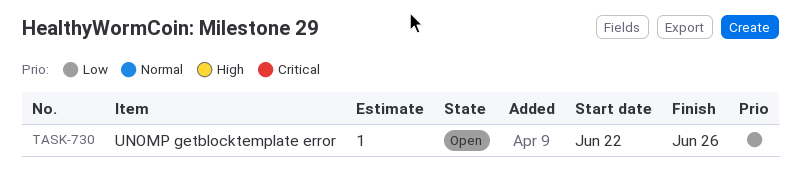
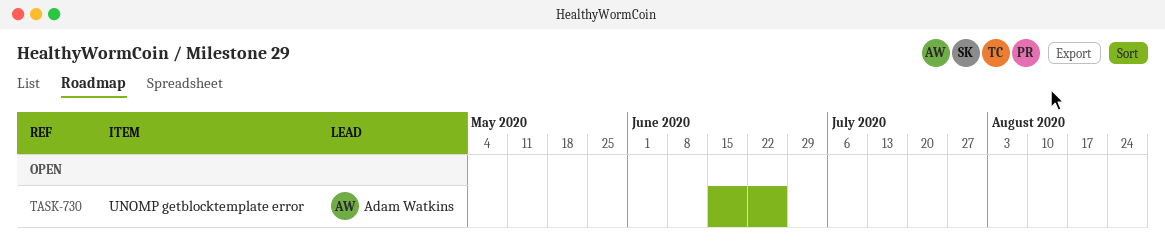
TASK-730, start: Jun 22 -> Jun 15

